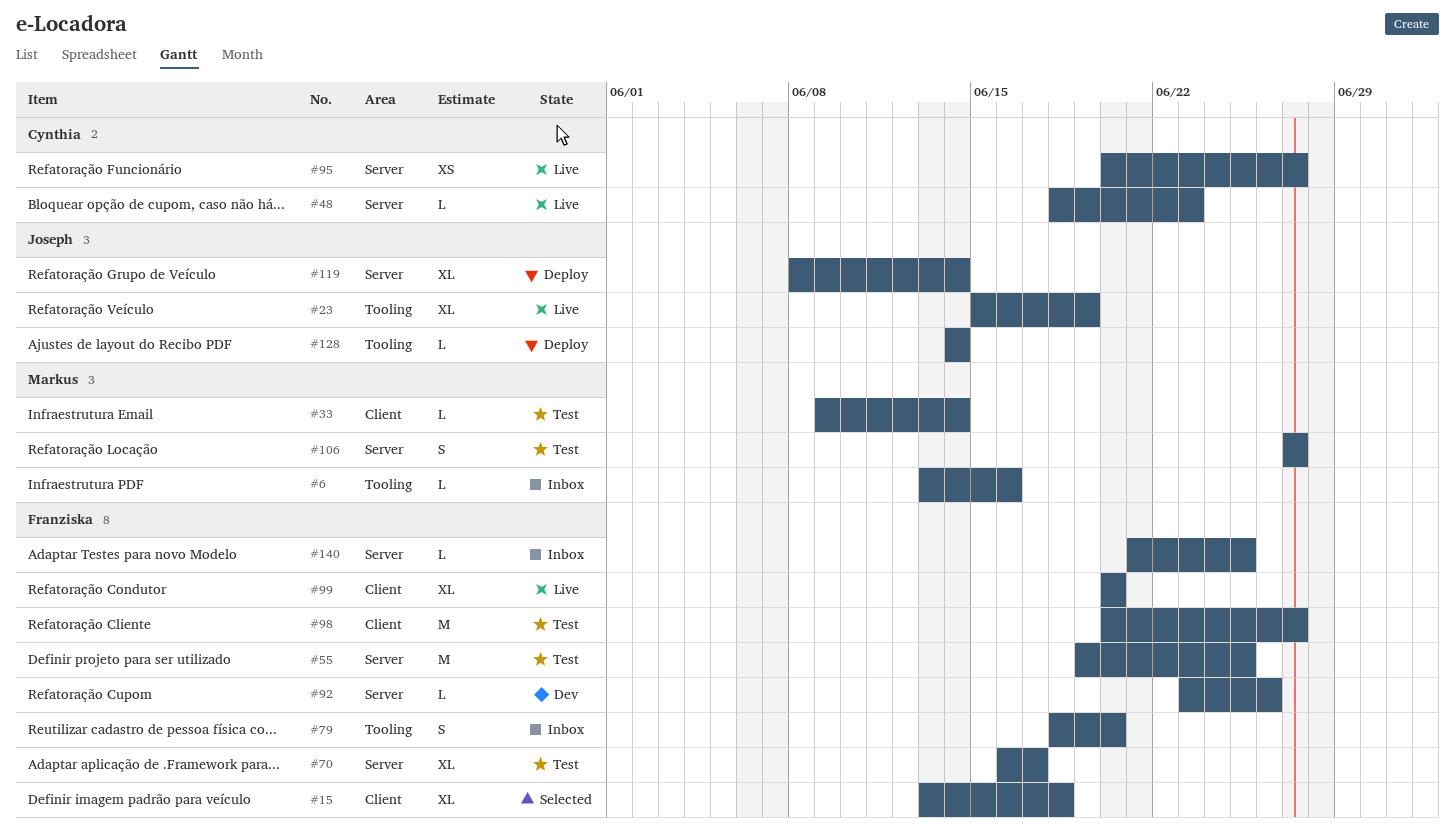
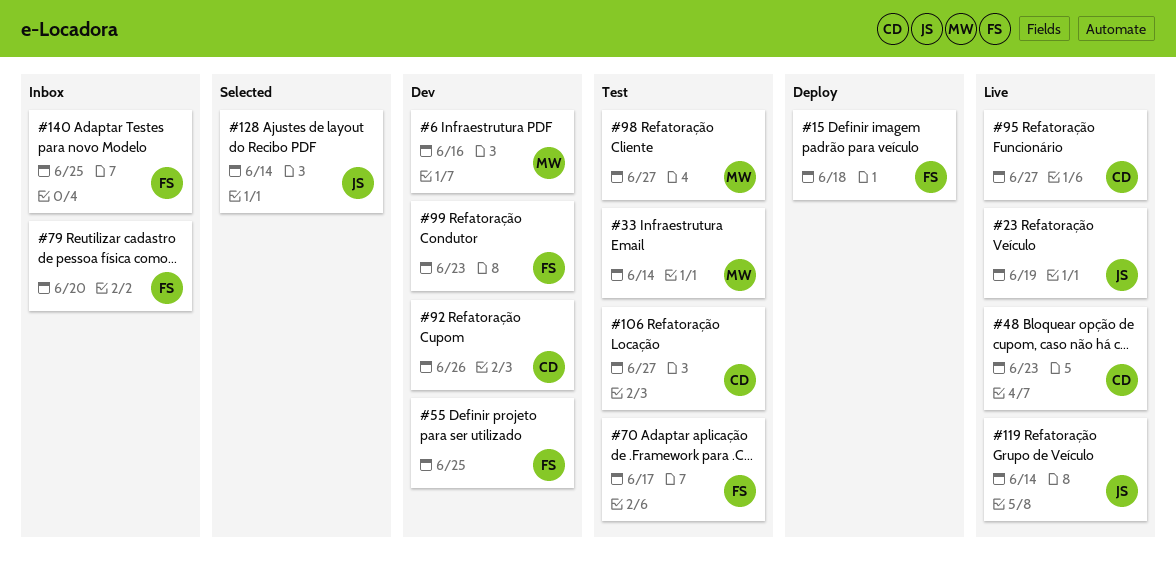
#6, status: Inbox -> Dev
#15, status: Selected -> Deploy
#55, status: Test -> Dev
#92, owner: Franziska -> Cynthia
#98, owner: Franziska -> Markus
#99, status: Live -> Dev
#99, due: Jun 20 -> Jun 23
#106, owner: Markus -> Cynthia
#119, status: Deploy -> Live
#128, status: Deploy -> Selected

